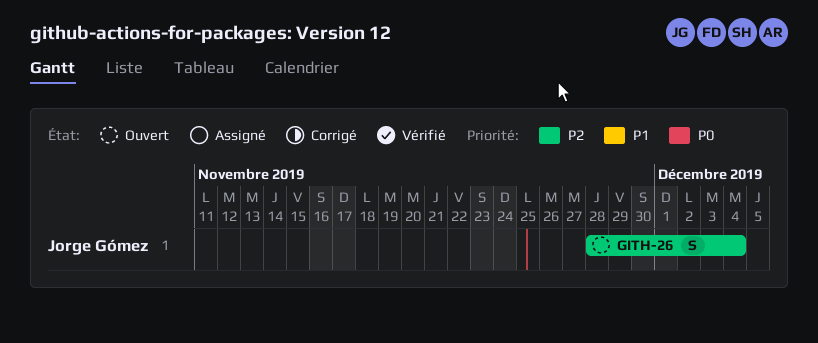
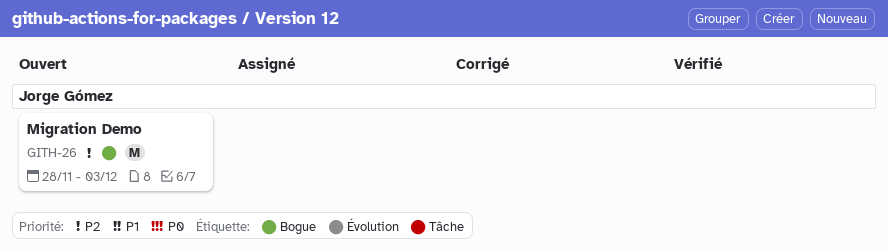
GITH-26, estimate: S -> M
GITH-26, due: Dec 4 -> Dec 3

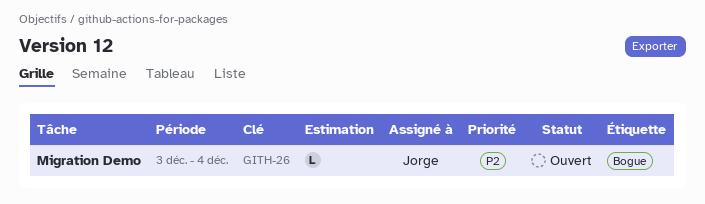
GITH-26, estimate: M -> L
GITH-26, start: Nov 28 -> Dec 3
GITH-26, due: Dec 3 -> Dec 4

